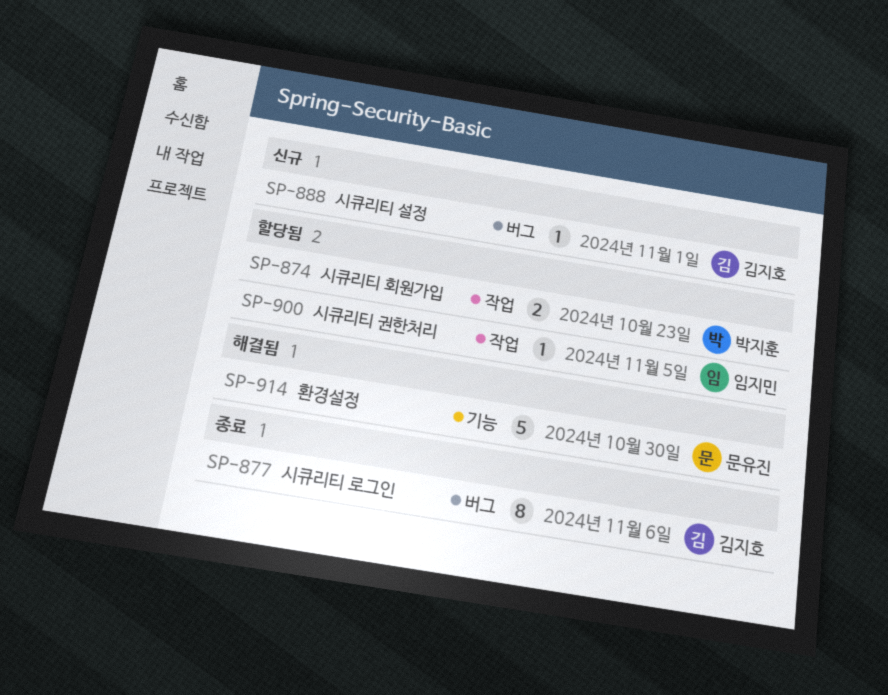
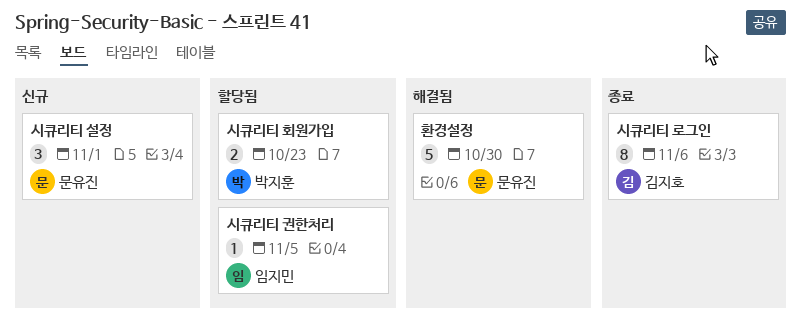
시큐리티 설정, owner: 김지호 -> 문유진
시큐리티 설정, estimate: 1 -> 3

